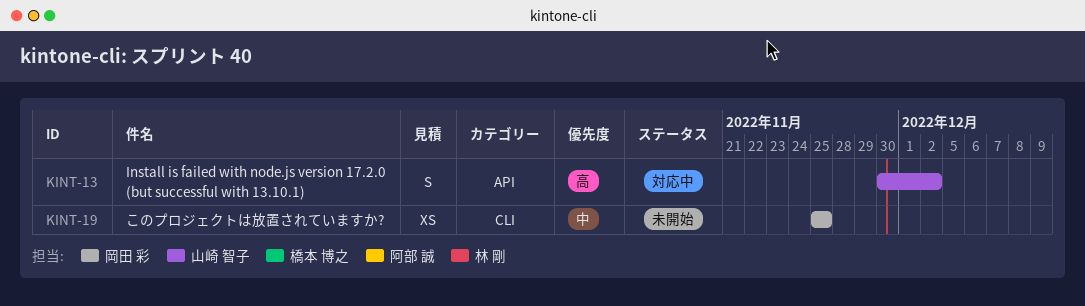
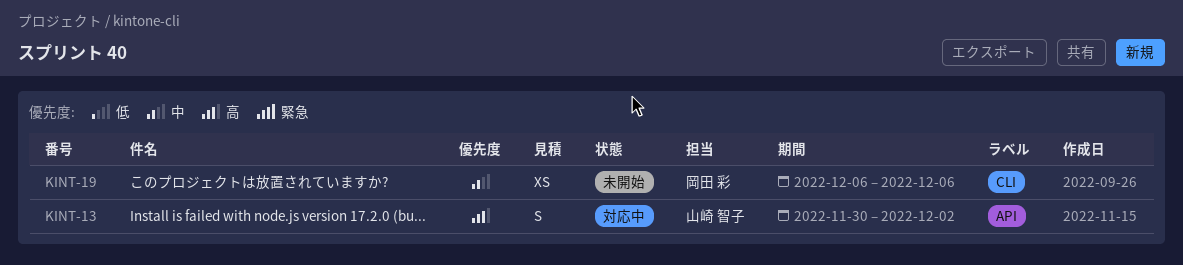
KINT-19, start: Nov 25 -> Dec 6
KINT-19, due: Nov 25 -> Dec 6

